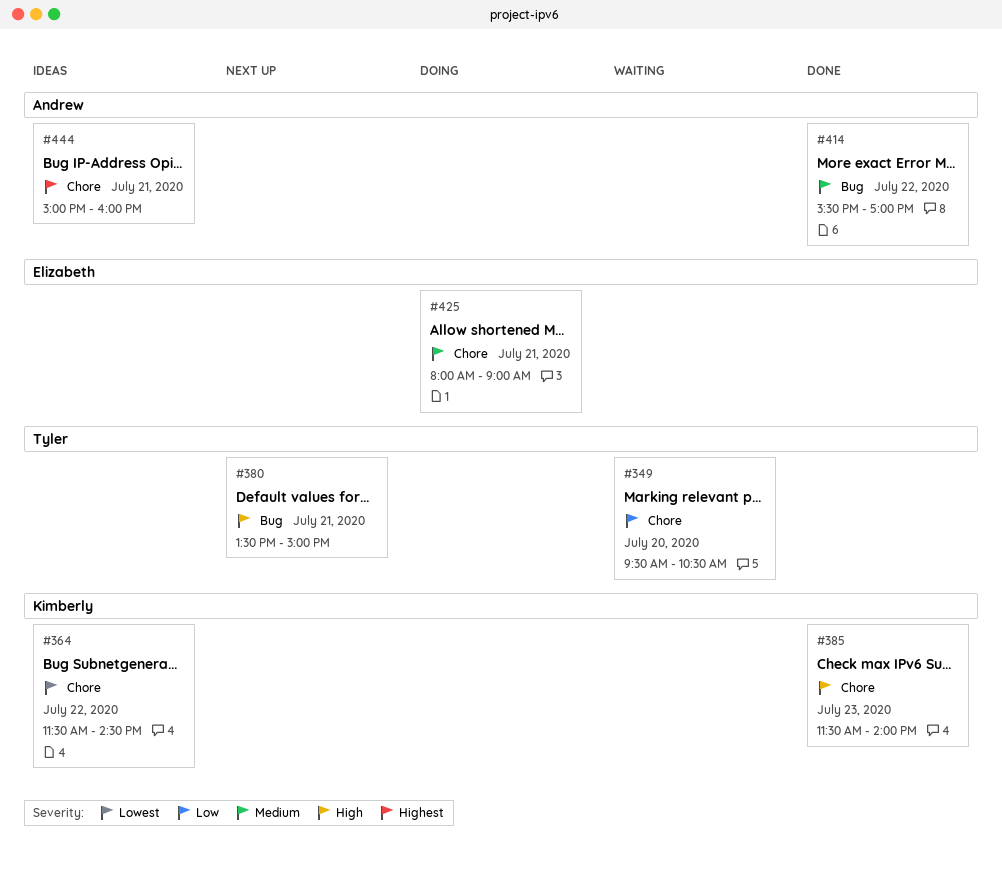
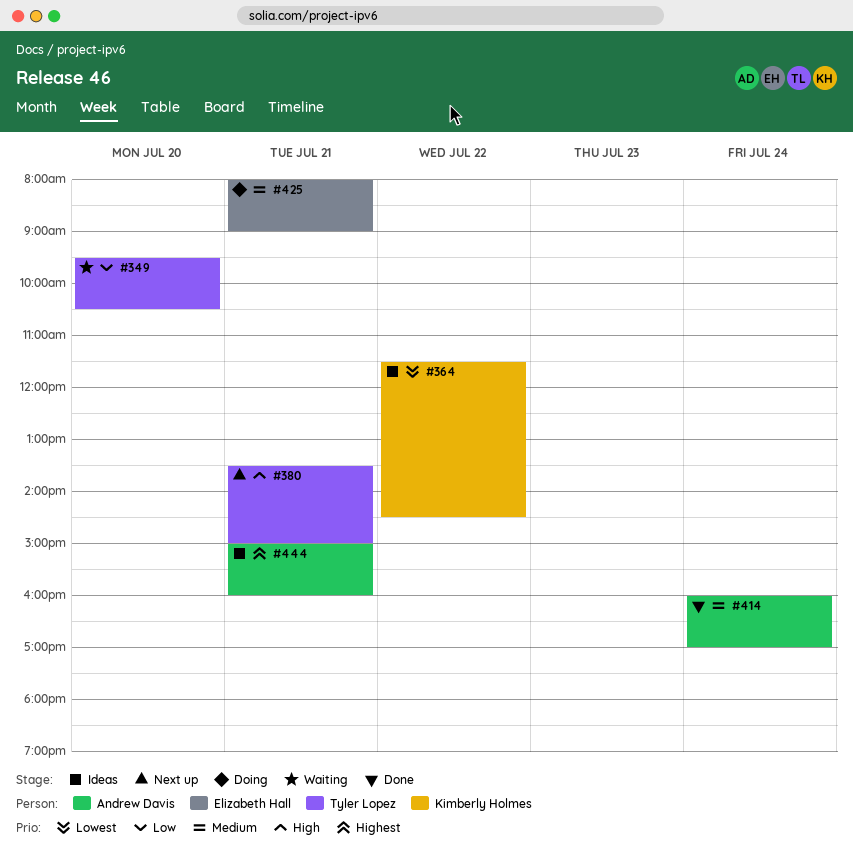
#385: present -> none
#414, day: Jul 22 -> Jul 24
#414, begins: 15:30 -> 16:00

